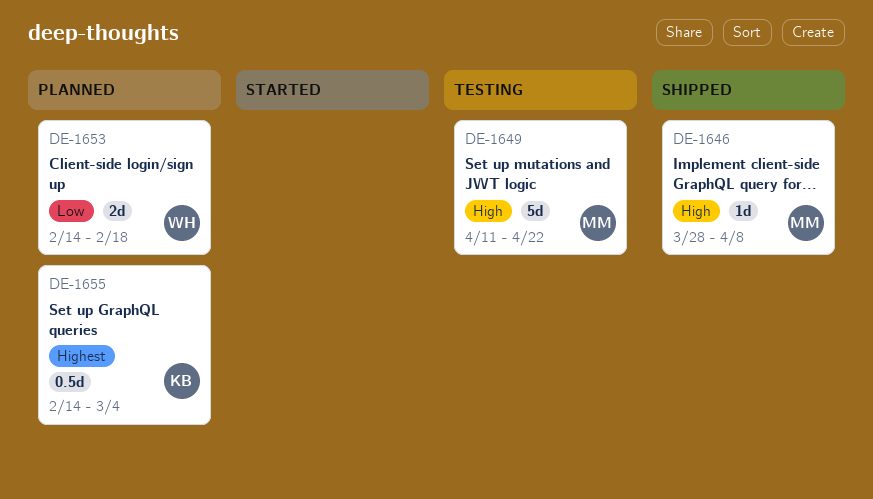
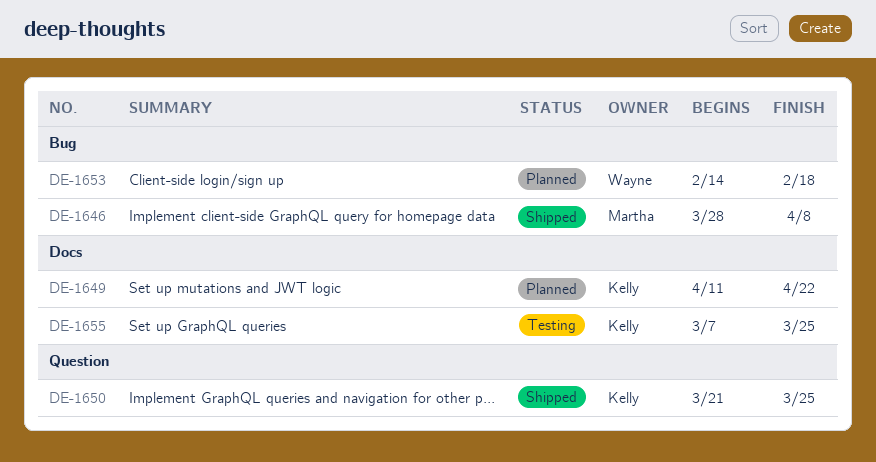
DE-1649, status: Testing -> Planned
DE-1649, owner: Martha -> Kelly
DE-1650: none -> present
DE-1655, status: Planned -> Testing
DE-1655, start: Feb 14 -> Mar 7
DE-1655, due: Mar 4 -> Mar 25

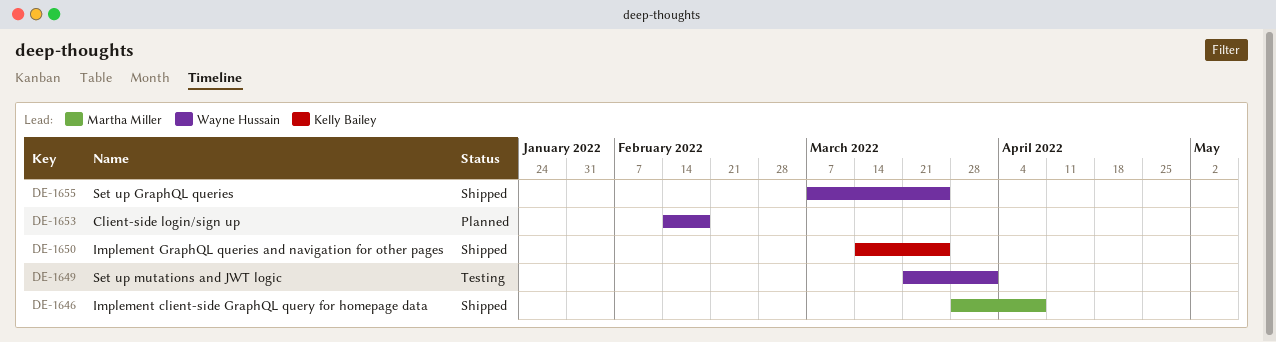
DE-1649, status: Planned -> Testing
DE-1649, owner: Kelly Bailey -> Wayne Hussain
DE-1649, start: Apr 11 -> Mar 21
DE-1649, due: Apr 22 -> Apr 1
DE-1650, start: Mar 21 -> Mar 14
DE-1655, status: Testing -> Shipped
DE-1655, owner: Kelly Bailey -> Wayne Hussain

